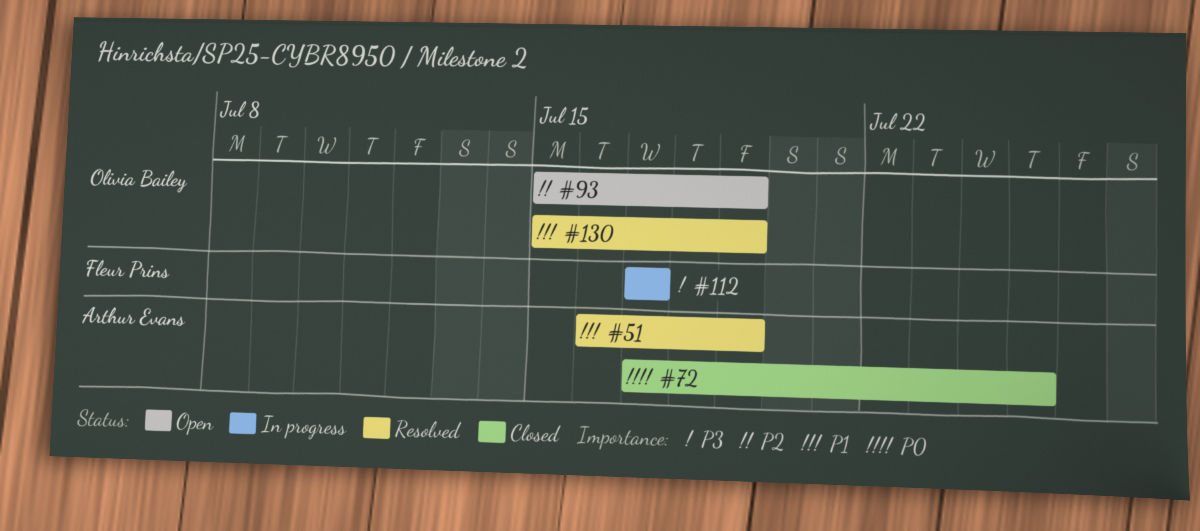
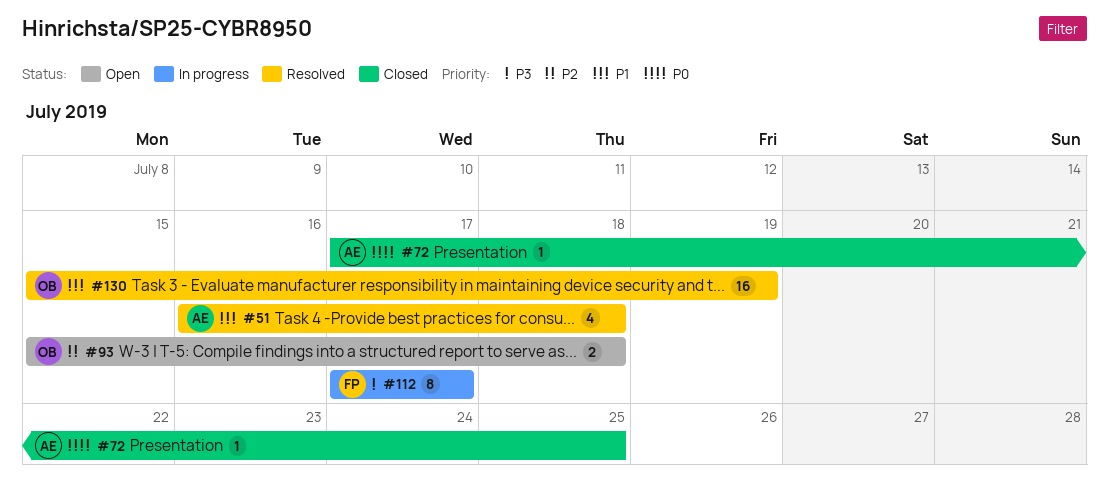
#51, due: Jul 19 -> Jul 18
#93, due: Jul 19 -> Jul 18

